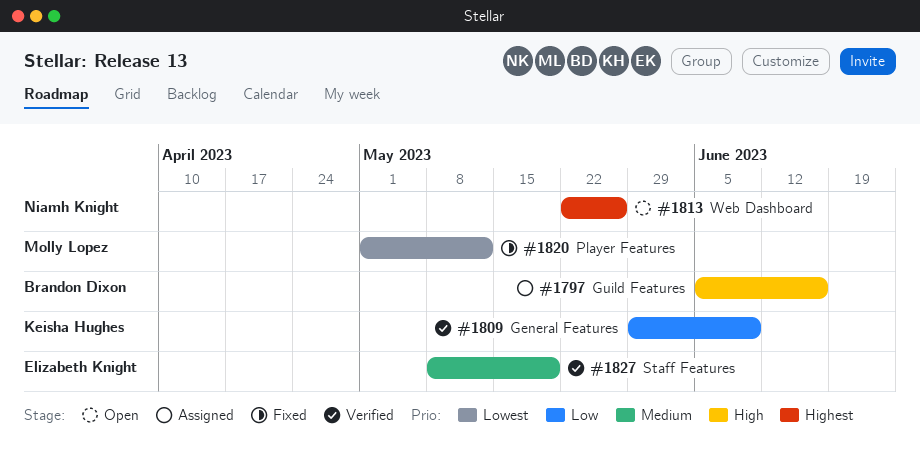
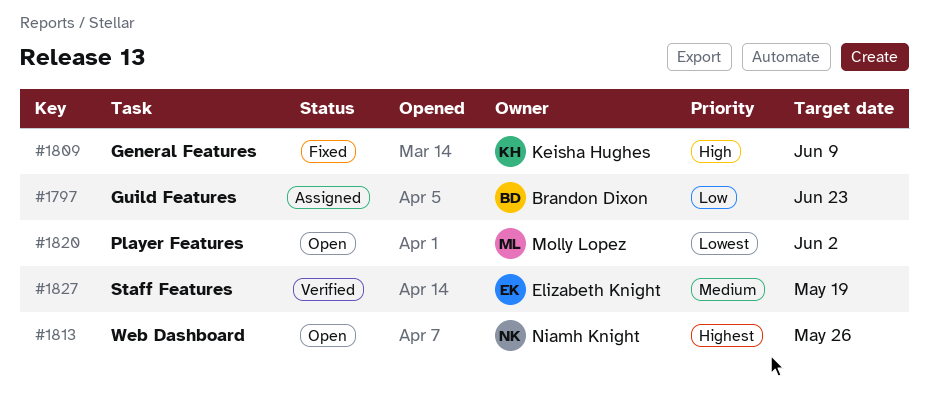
#1797, priority: High -> Low
#1797, due: Jun 16 -> Jun 23
#1809, status: Verified -> Fixed
#1809, priority: Low -> High
#1820, status: Fixed -> Open
#1820, due: May 12 -> Jun 2

